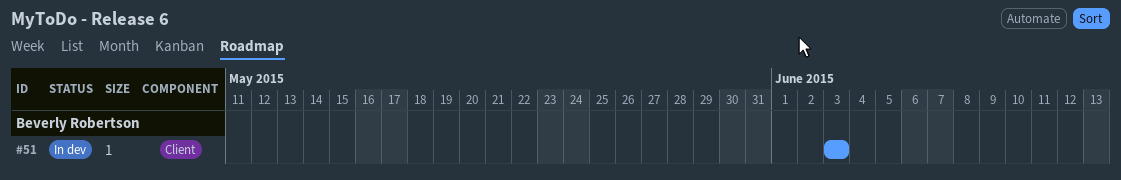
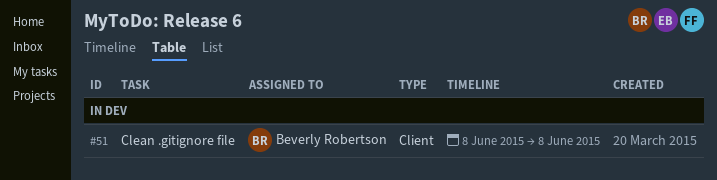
#51, start: Jun 3 -> Jun 8
#51, due: Jun 3 -> Jun 8

